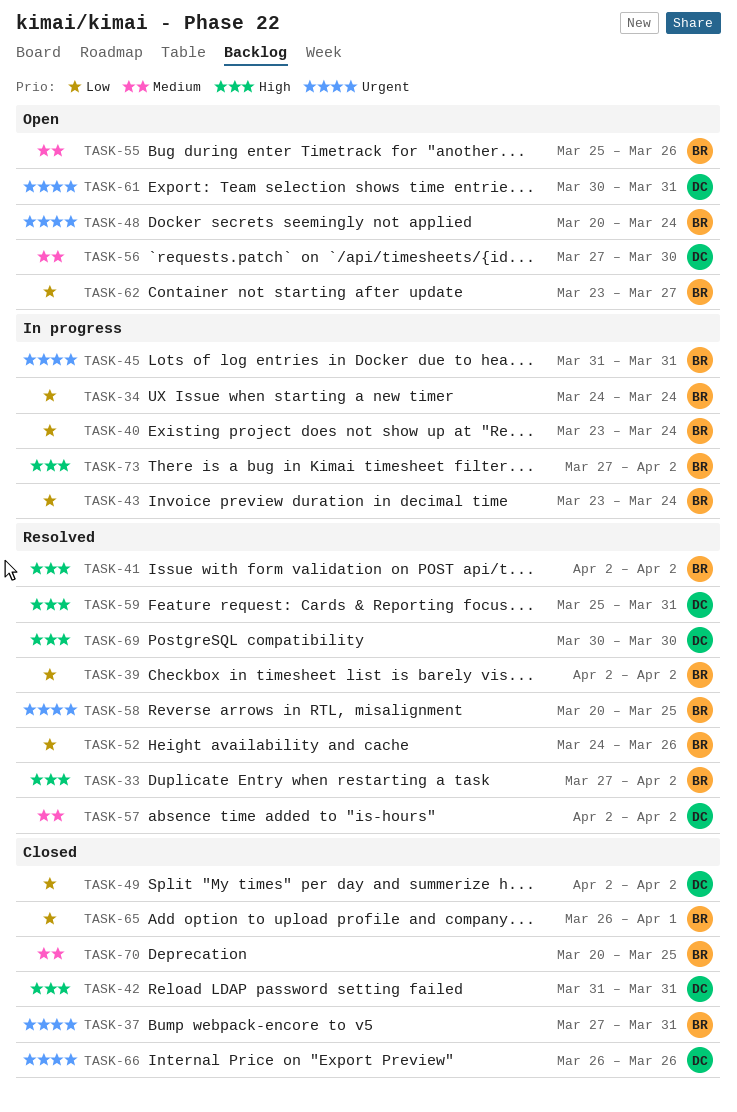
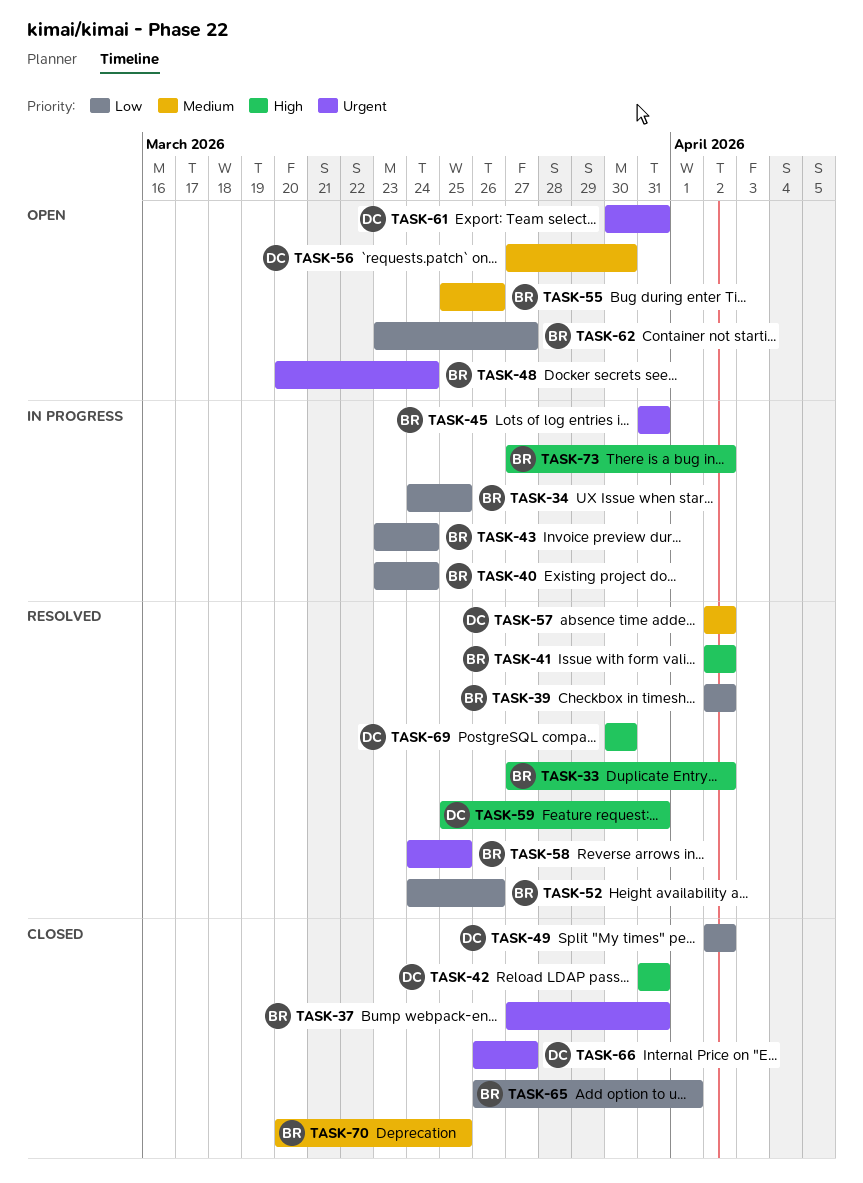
TASK-34, due: Mar 24 -> Mar 25
TASK-58, start: Mar 20 -> Mar 24
TASK-66, due: Mar 26 -> Mar 27

